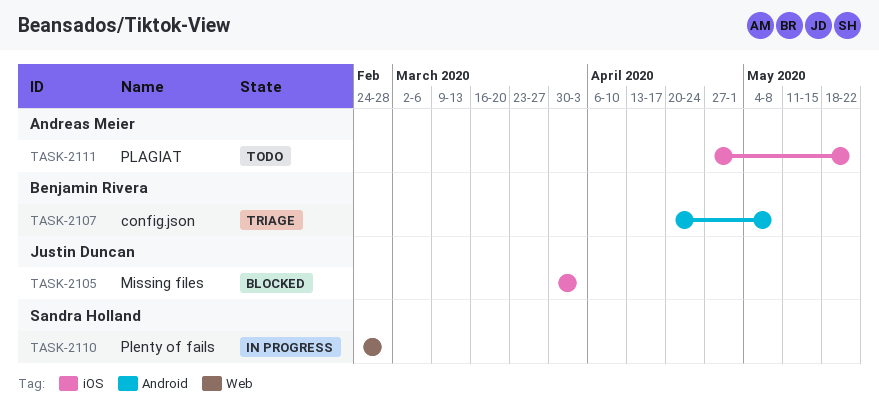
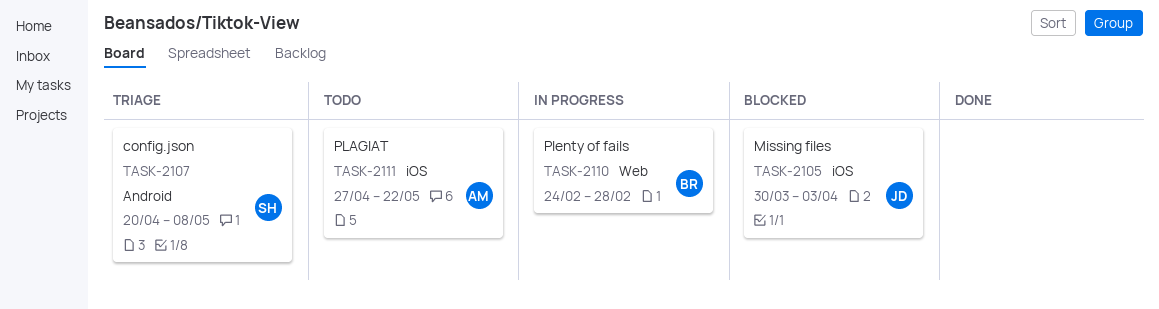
TASK-2107, owner: Benjamin Rivera -> Sandra Holland
TASK-2110, owner: Sandra Holland -> Benjamin Rivera

